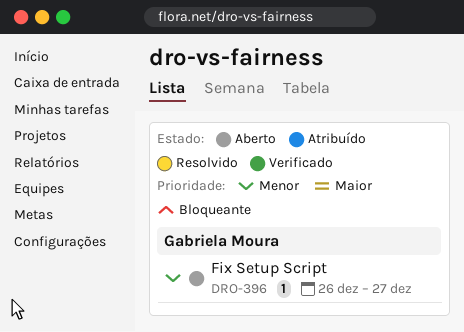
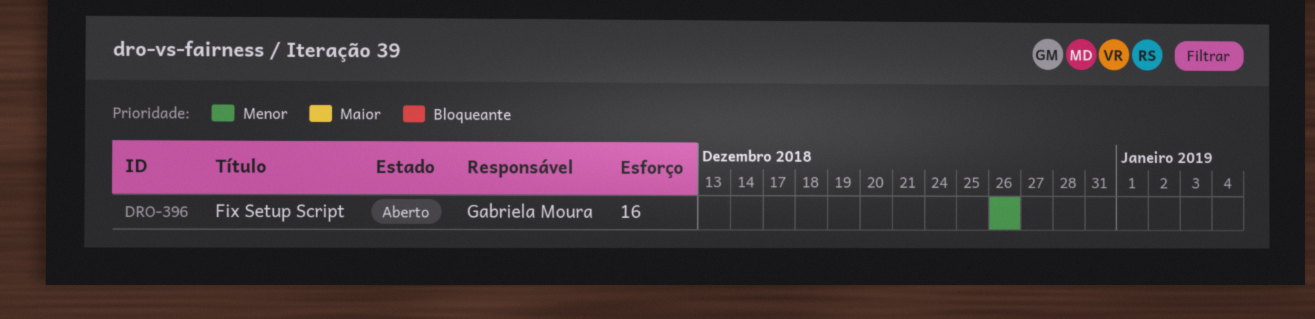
DRO-396, estimate: 1 -> 16
DRO-396, due: Dec 27 -> Dec 26

